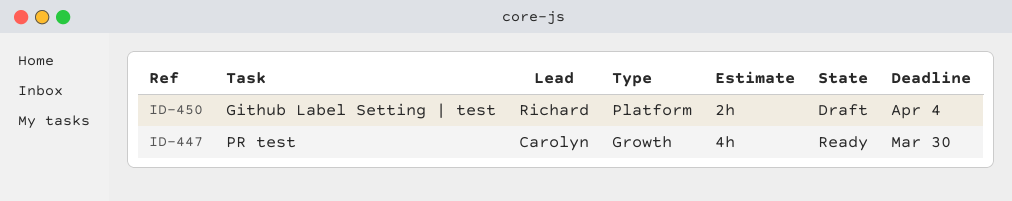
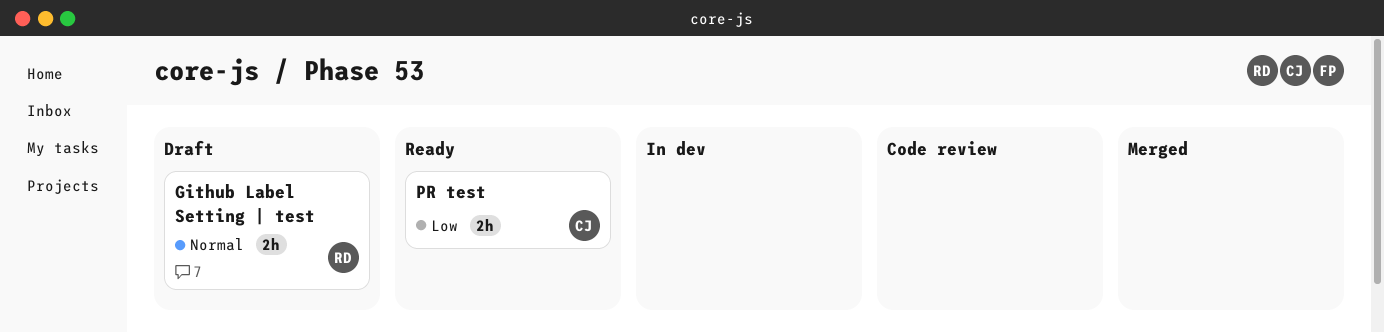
PR test, estimate: 4h -> 2h

